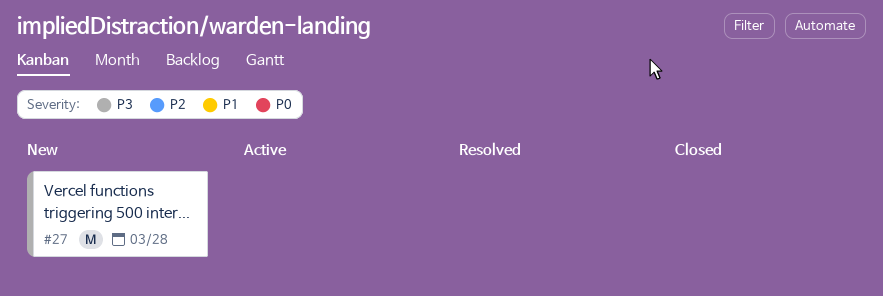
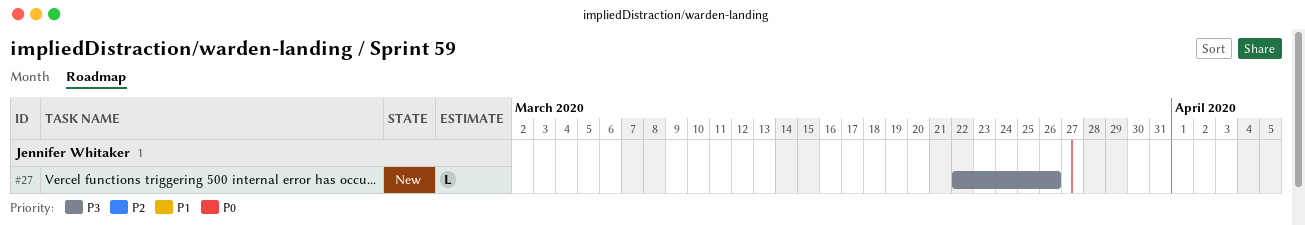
#27, estimate: M -> L
#27, due: Mar 28 -> Mar 26

